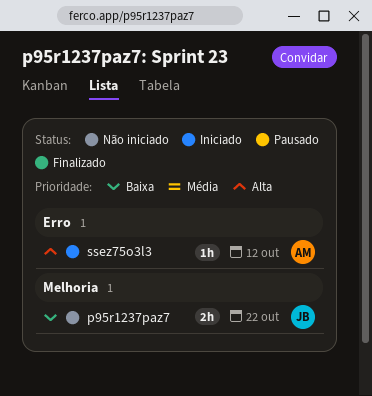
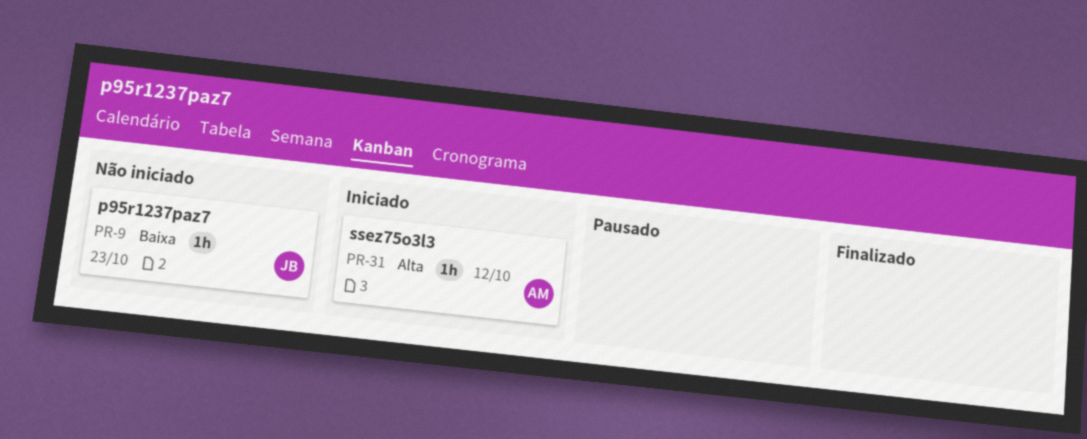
p95r1237paz7, estimate: 2h -> 1h
p95r1237paz7, due: Oct 22 -> Oct 23

